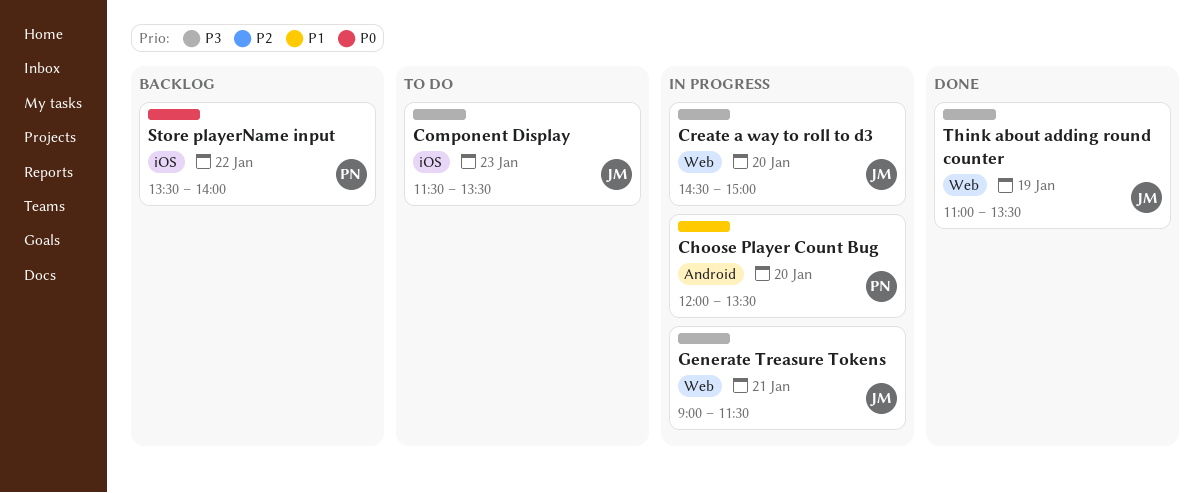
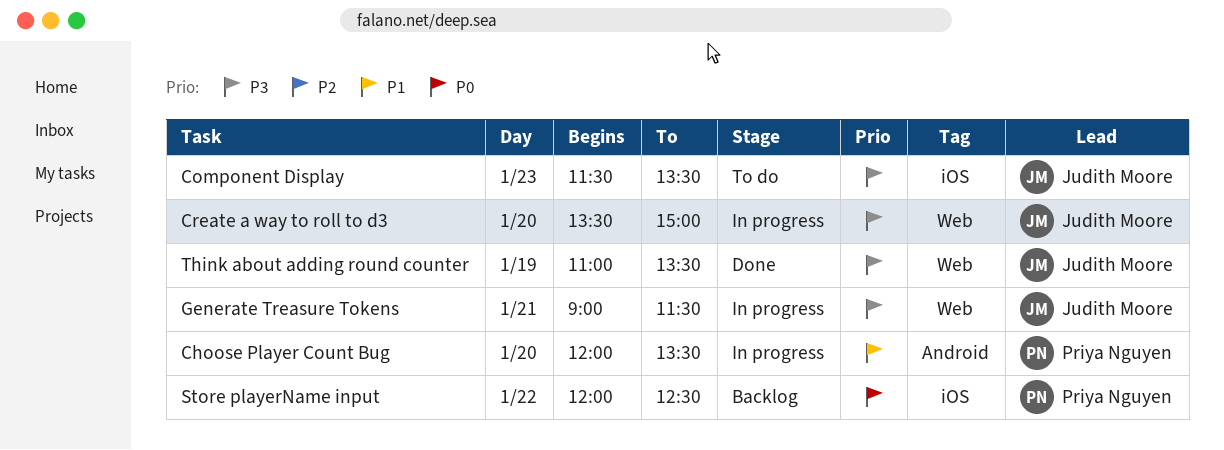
Create a way to roll to d3, begins: 14:30 -> 13:30
Store playerName input, begins: 13:30 -> 12:00
Store playerName input, ends: 14:00 -> 12:30

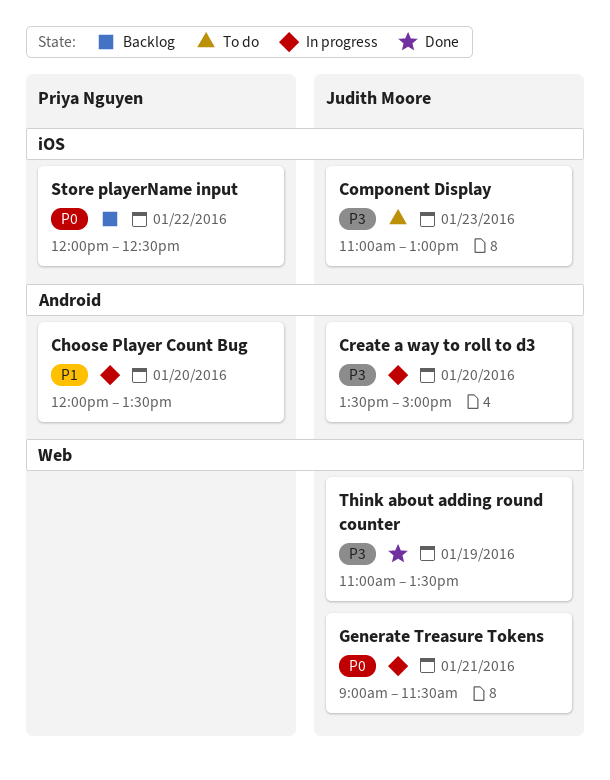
Component Display, begins: 11:30 -> 11:00
Component Display, ends: 13:30 -> 13:00
Create a way to roll to d3, label: Web -> Android
Generate Treasure Tokens, priority: P3 -> P0

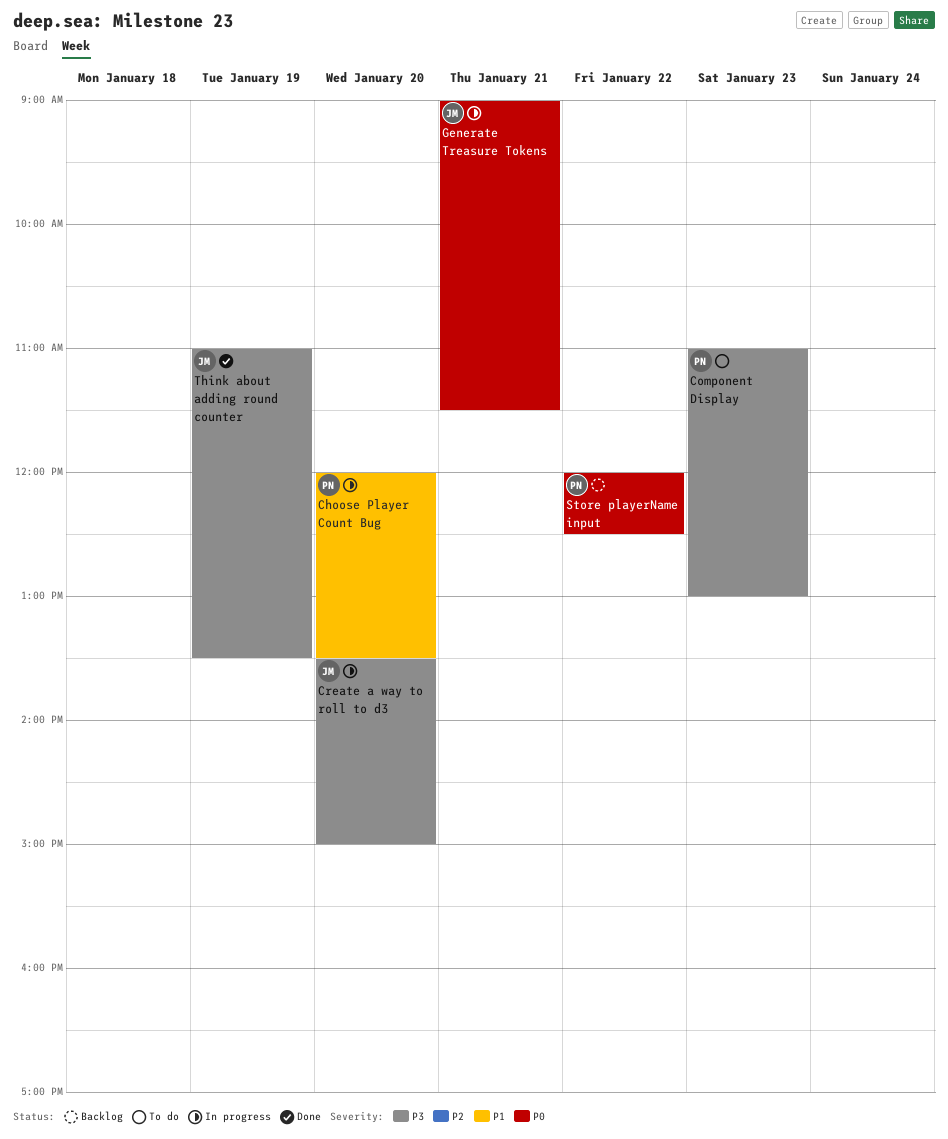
Component Display, owner: Judith Moore -> Priya Nguyen

